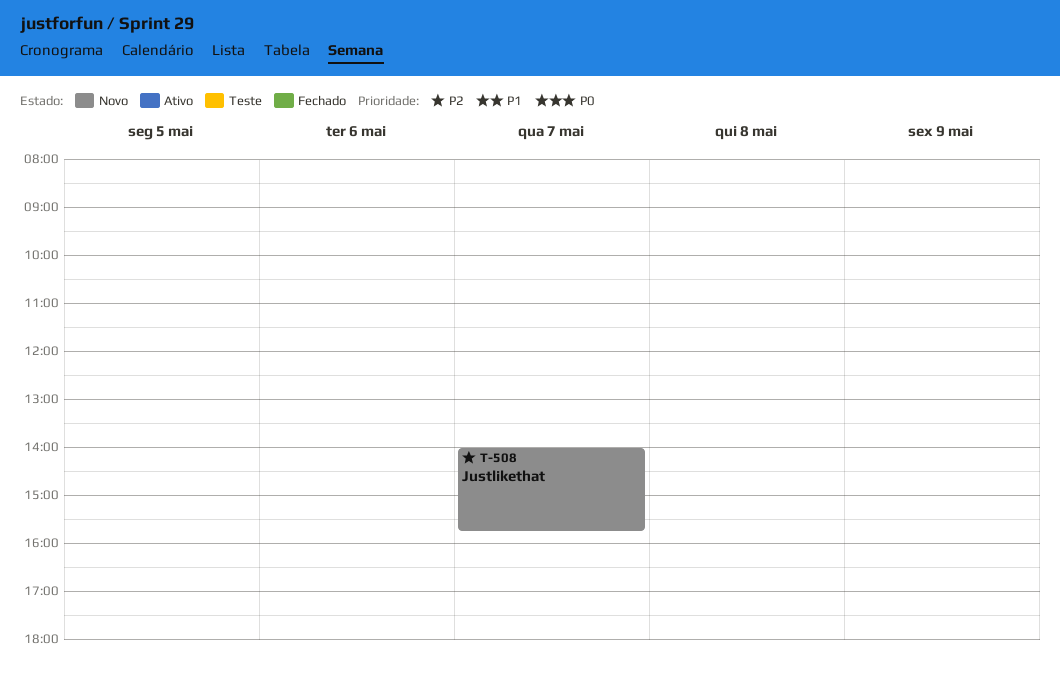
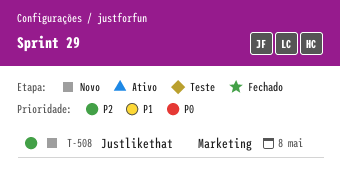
T-508, day: May 7 -> May 8

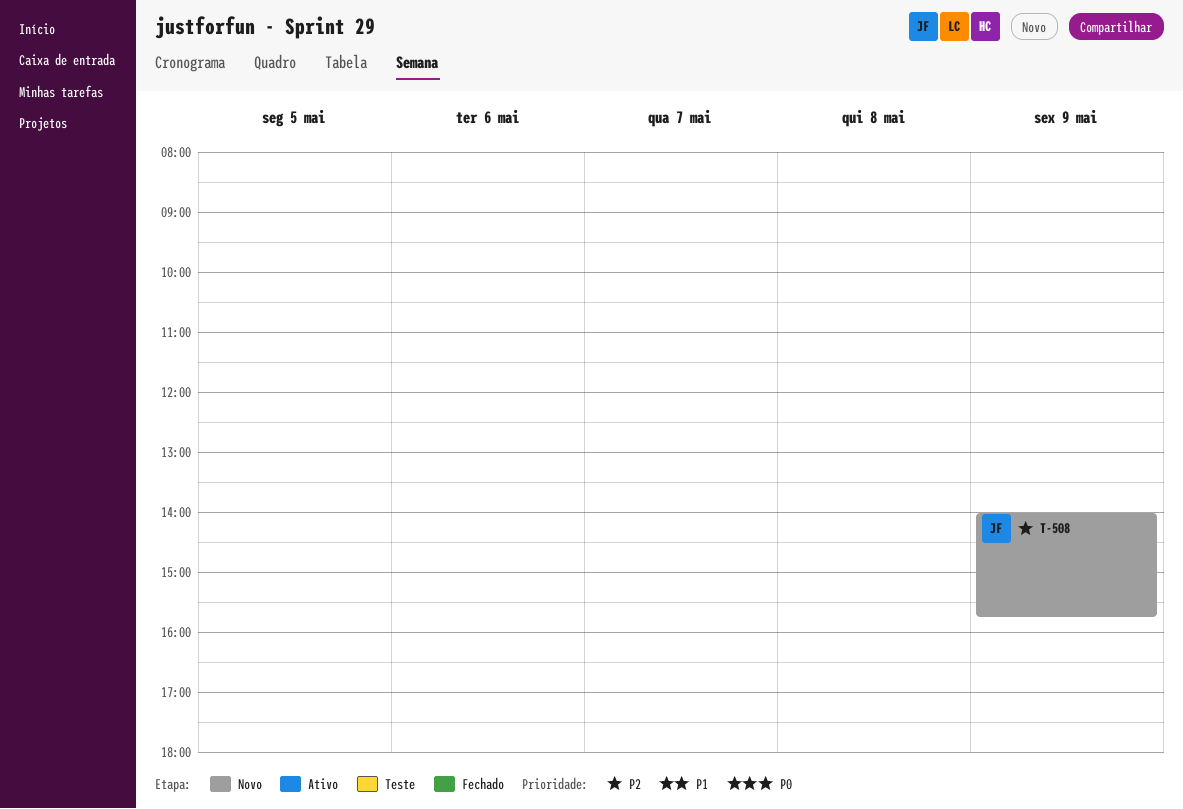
T-508, day: May 8 -> May 9

